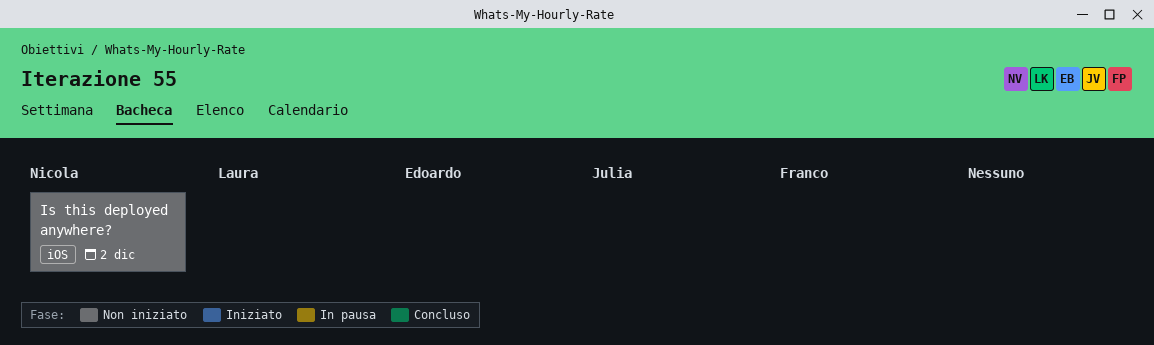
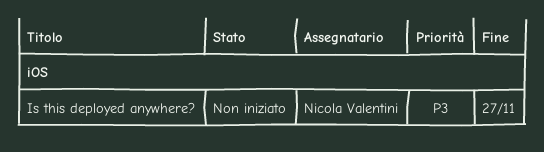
Is this deployed anywhere?, due: Dec 2 -> Nov 27

